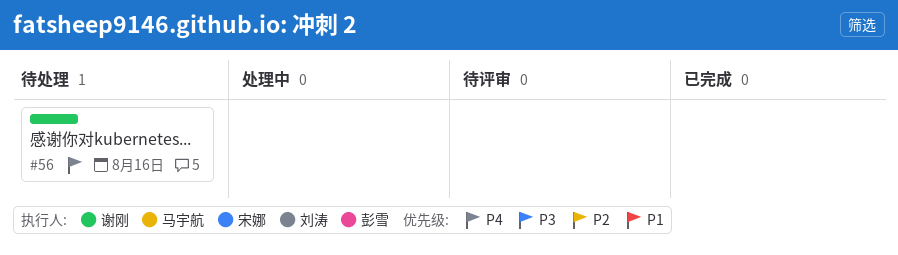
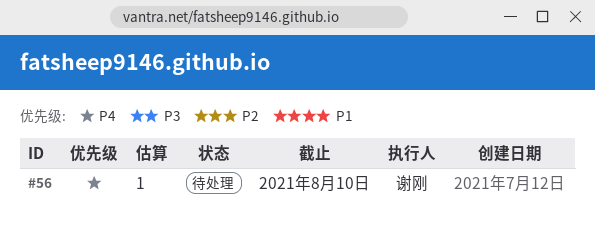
#56, due: Aug 16 -> Aug 10

